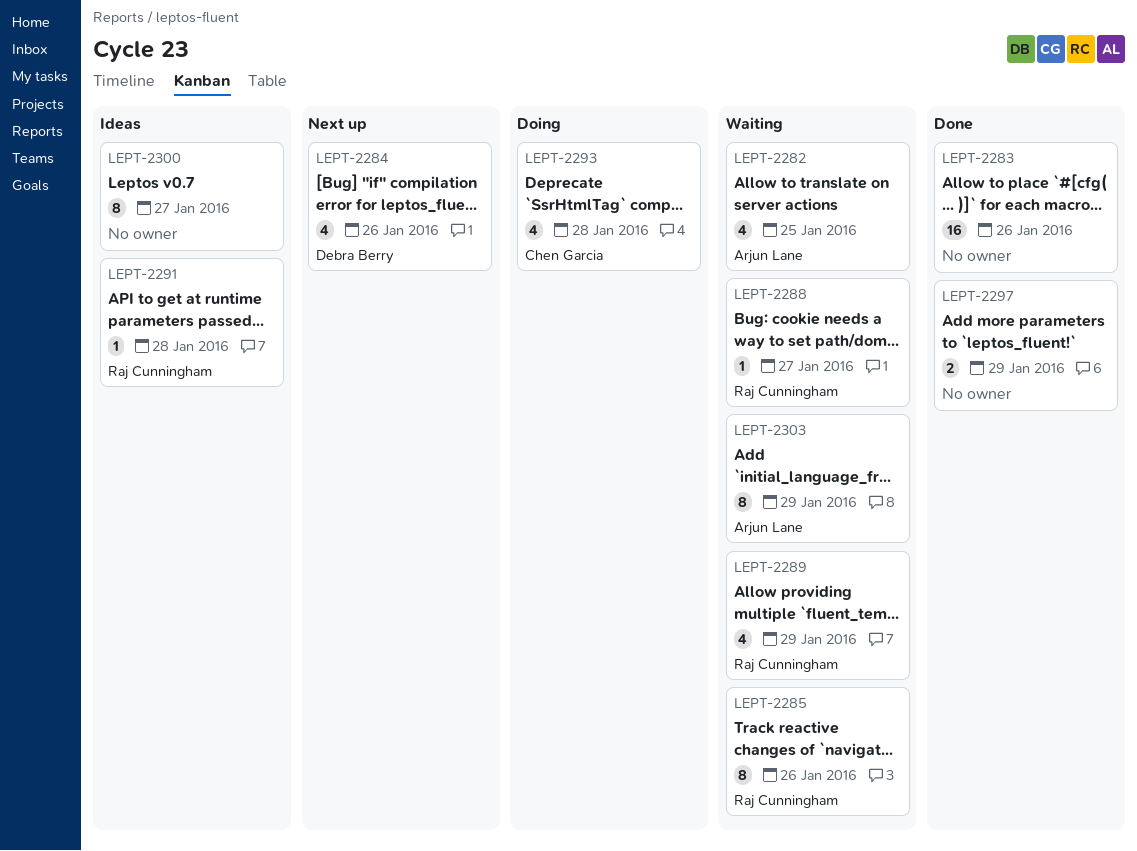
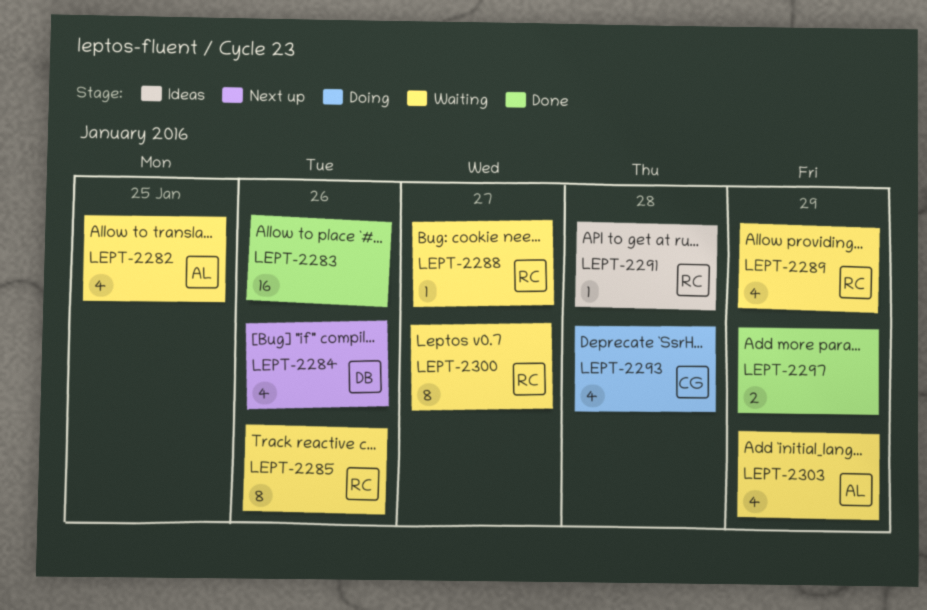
LEPT-2300, status: Ideas -> Waiting
LEPT-2300, owner: none -> Raj Cunningham
LEPT-2303, estimate: 8 -> 4

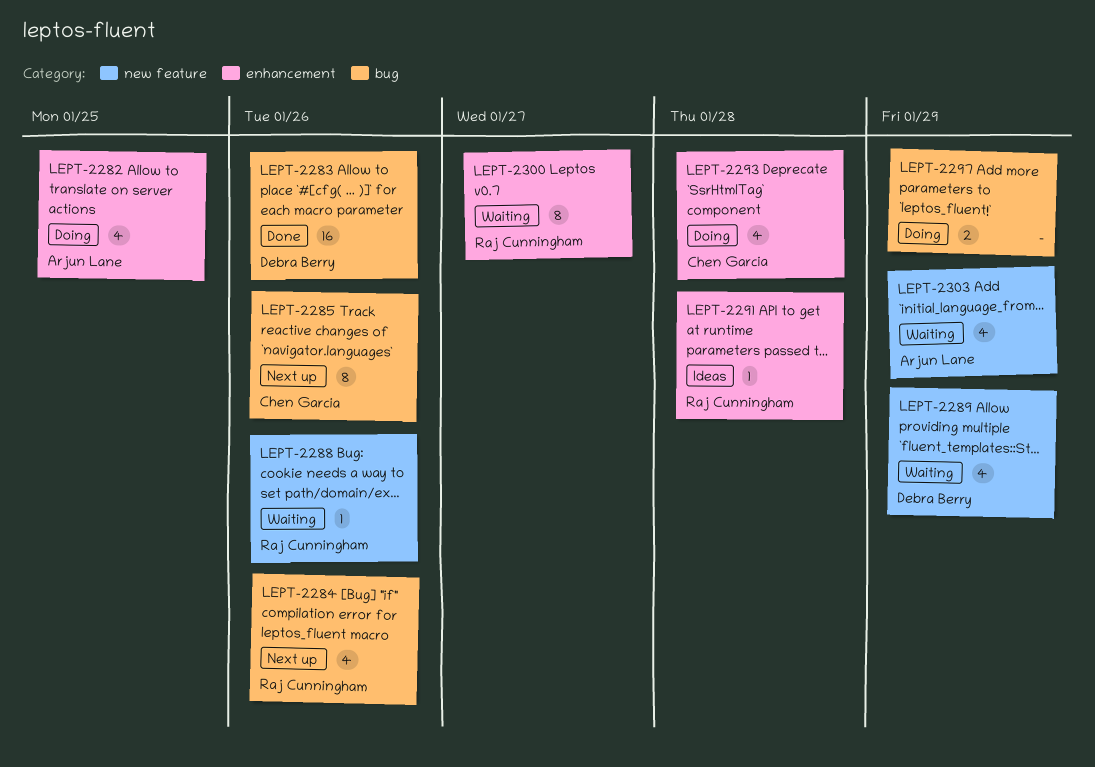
LEPT-2282, status: Waiting -> Doing
LEPT-2283, owner: none -> Debra Berry
LEPT-2284, owner: Debra Berry -> Raj Cunningham
LEPT-2285, status: Waiting -> Next up
LEPT-2285, owner: Raj Cunningham -> Chen Garcia
LEPT-2288, due: Jan 27 -> Jan 26
LEPT-2289, owner: Raj Cunningham -> Debra Berry
LEPT-2297, status: Done -> Doing

